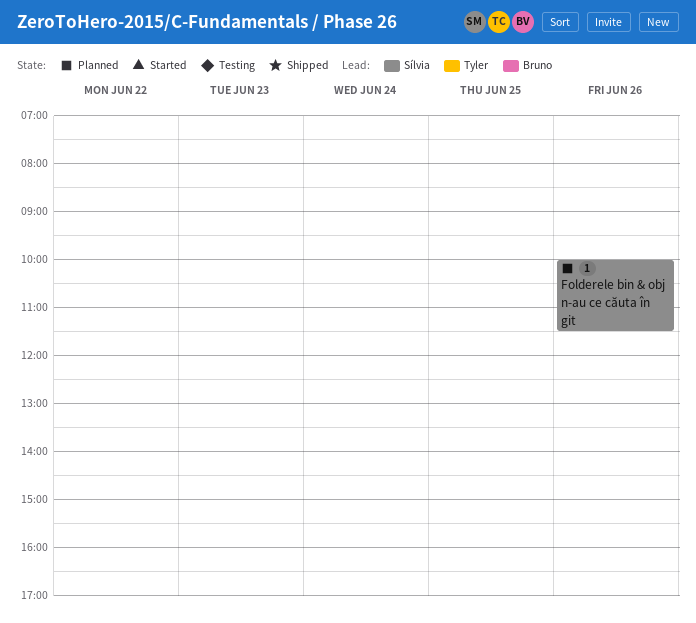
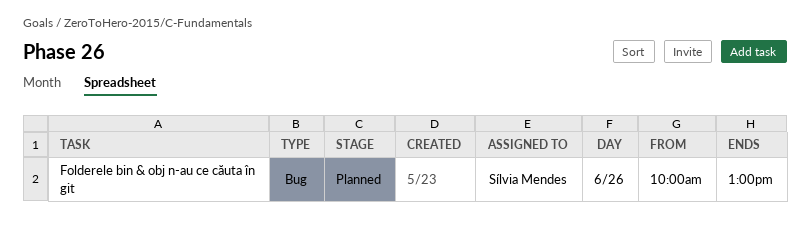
Folderele bin & obj n-au ce căuta în git, ends: 11:30 -> 13:00

